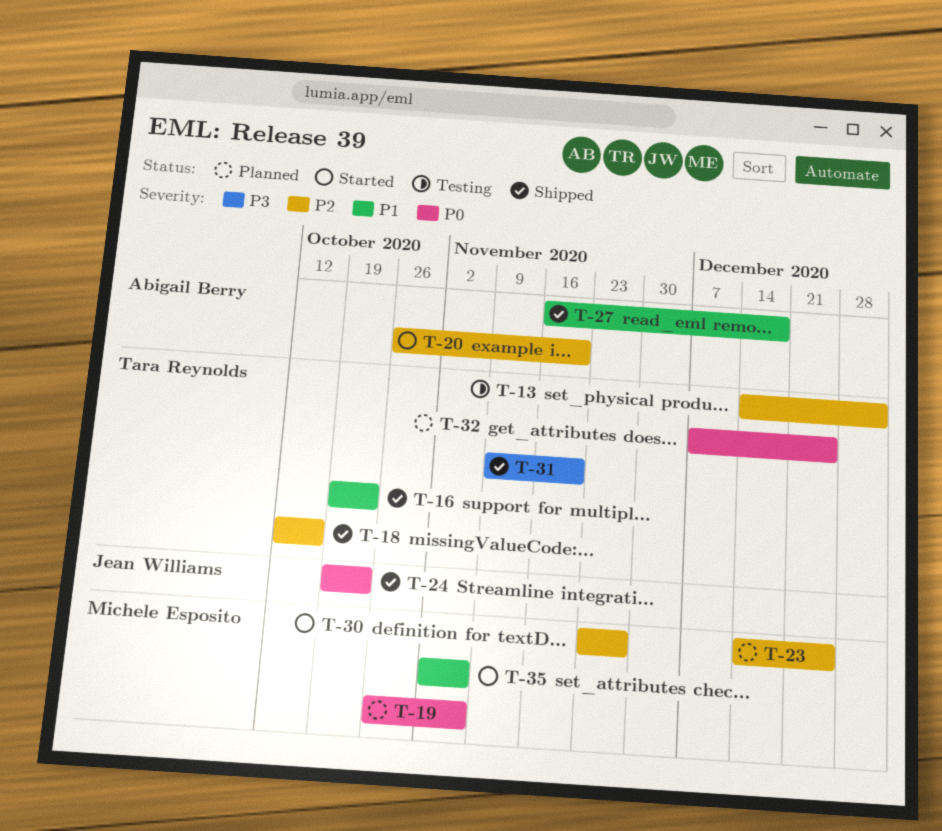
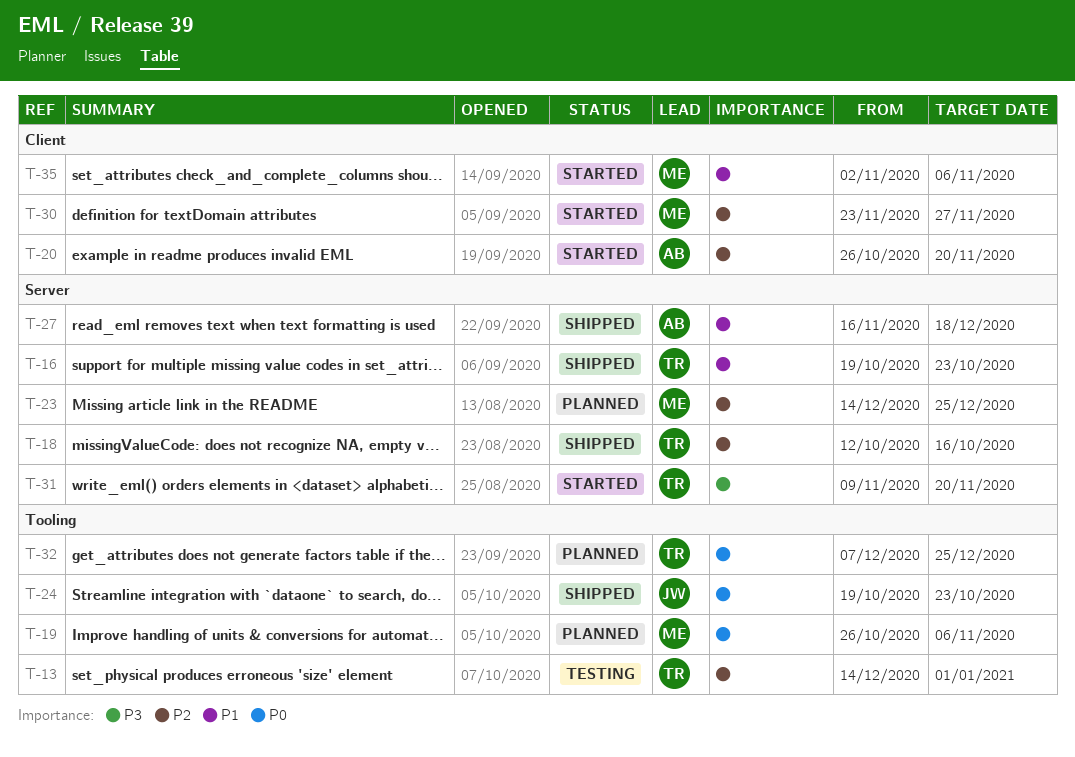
T-31, status: Shipped -> Started

